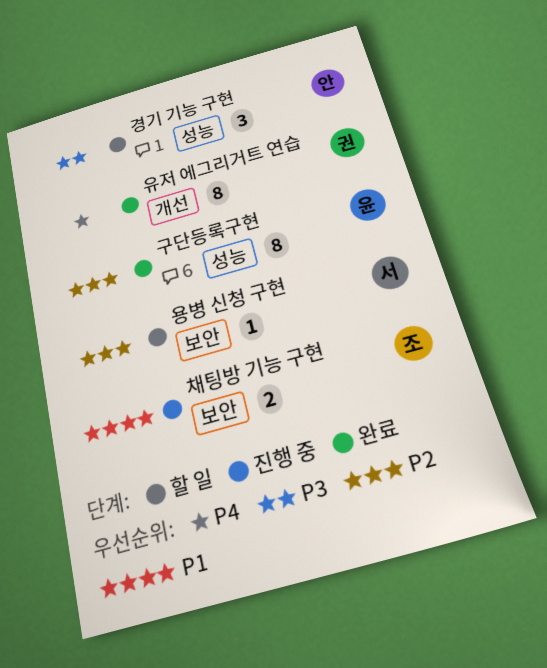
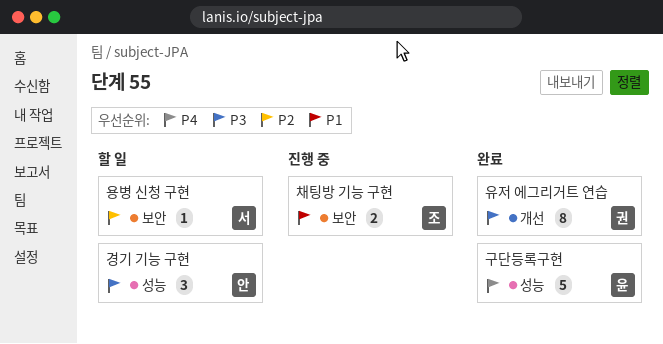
구단등록구현, priority: P2 -> P4
구단등록구현, estimate: 8 -> 5
유저 에그리거트 연습, priority: P4 -> P3

